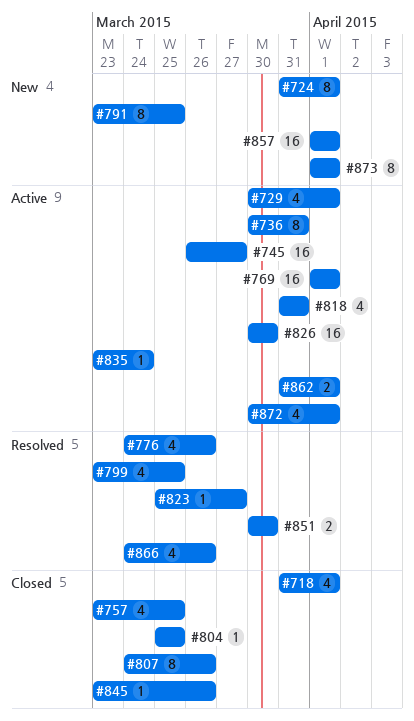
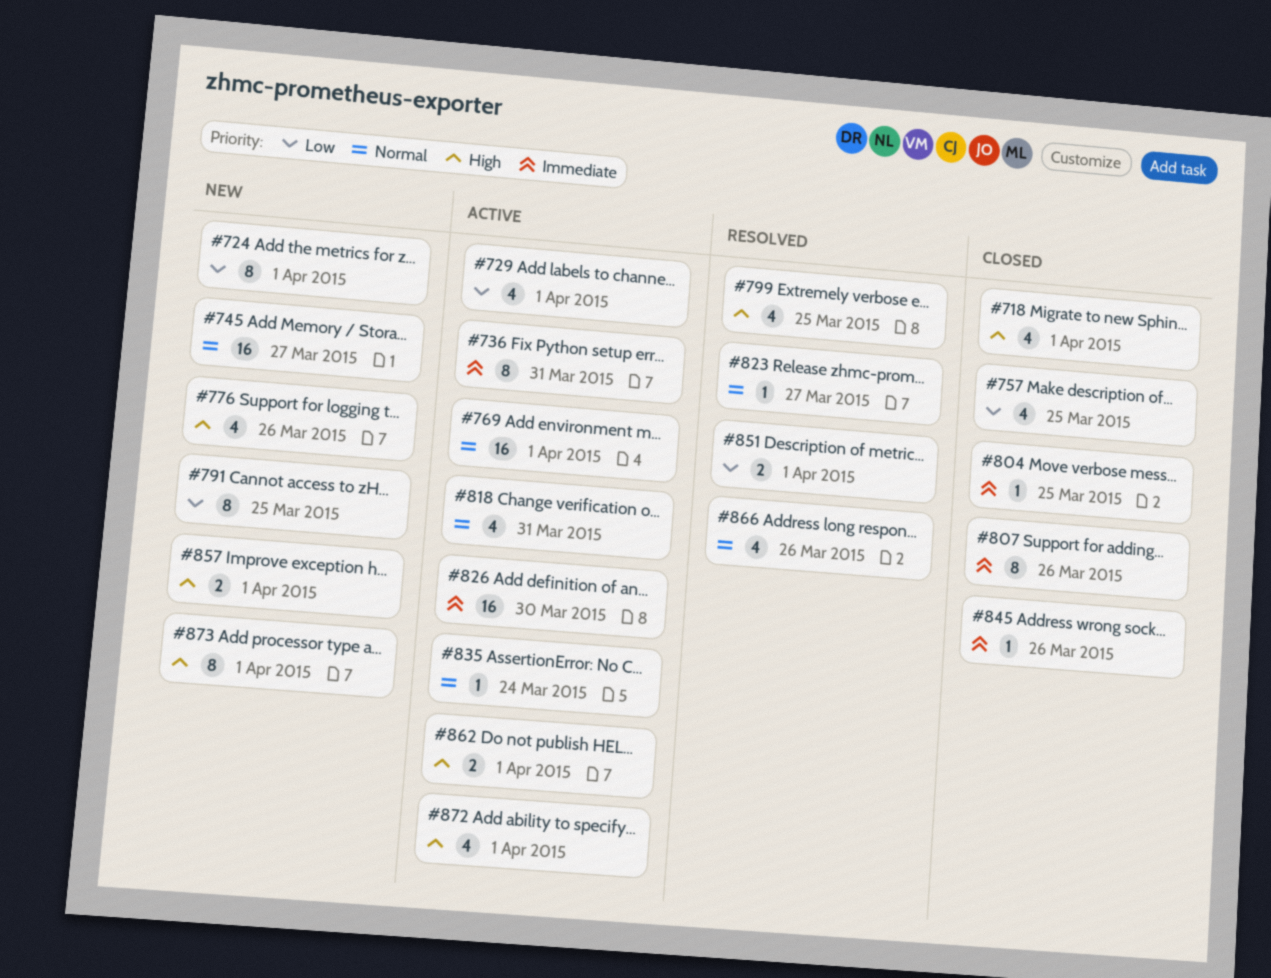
#745, status: Active -> New
#776, status: Resolved -> New
#851, due: Mar 30 -> Apr 1
#857, estimate: 16 -> 2

